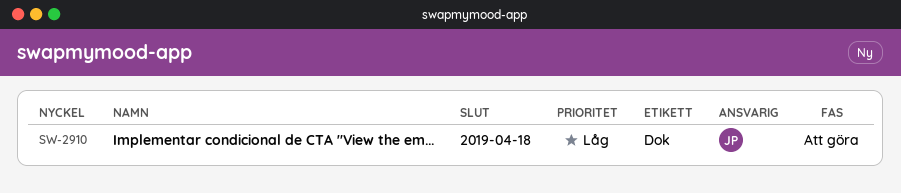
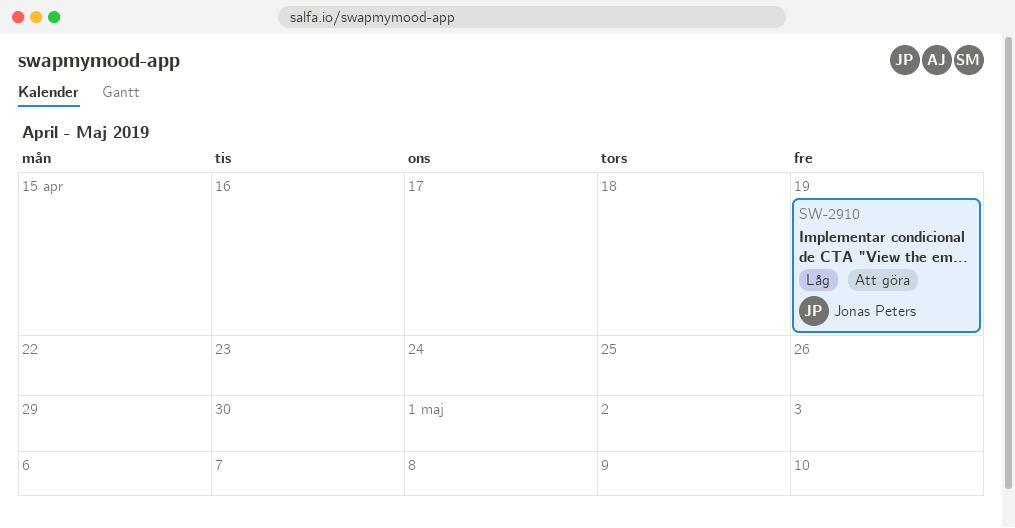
SW-2910, due: Apr 18 -> Apr 19

